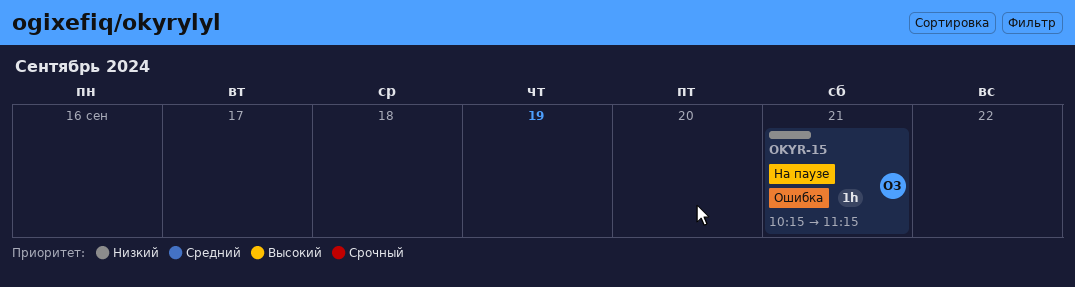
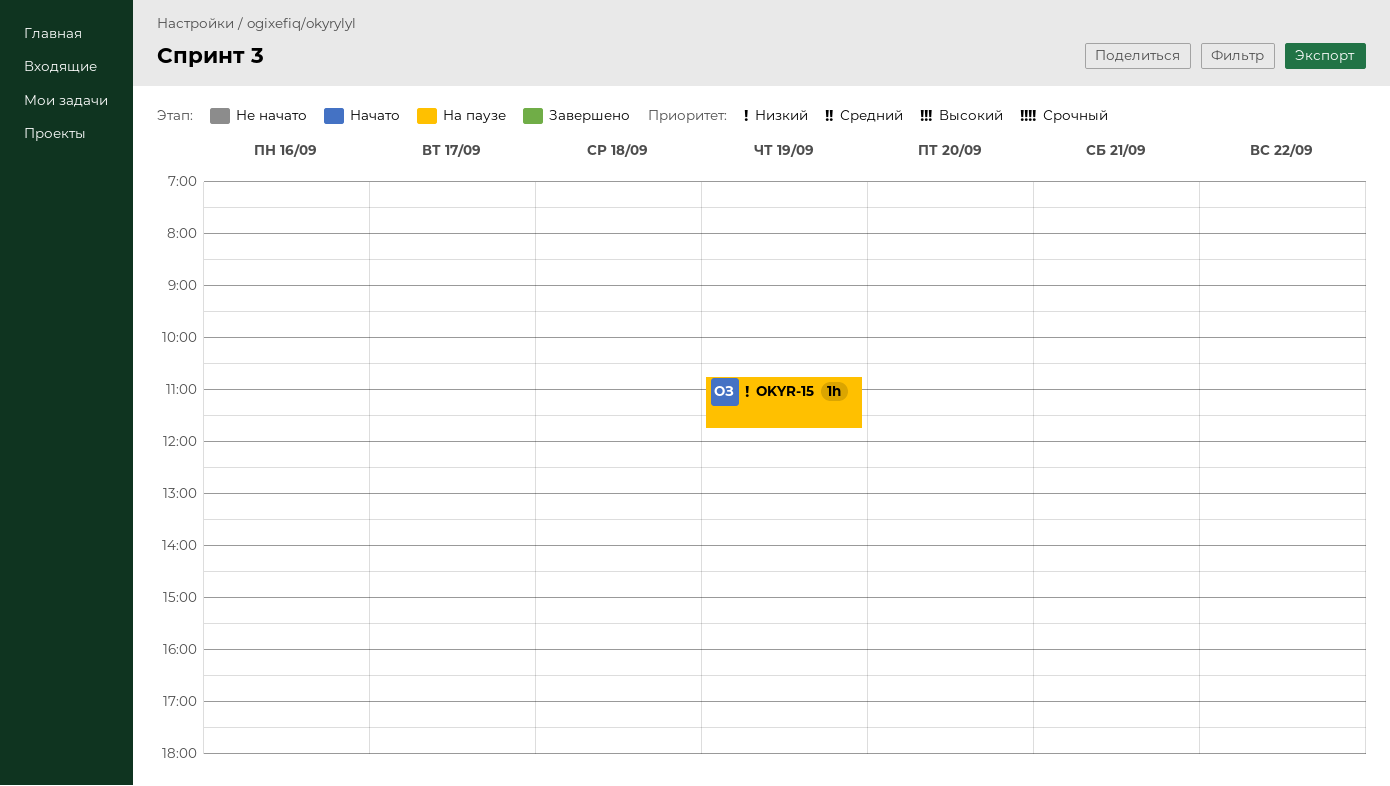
OKYR-15, day: Sep 21 -> Sep 19
OKYR-15, begins: 10:15 -> 10:45
OKYR-15, ends: 11:15 -> 11:45

